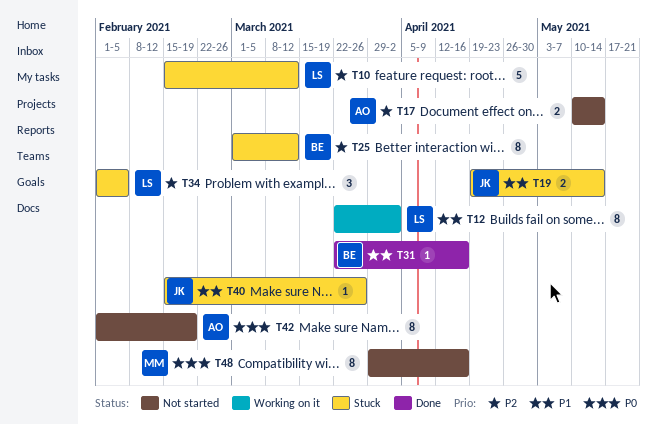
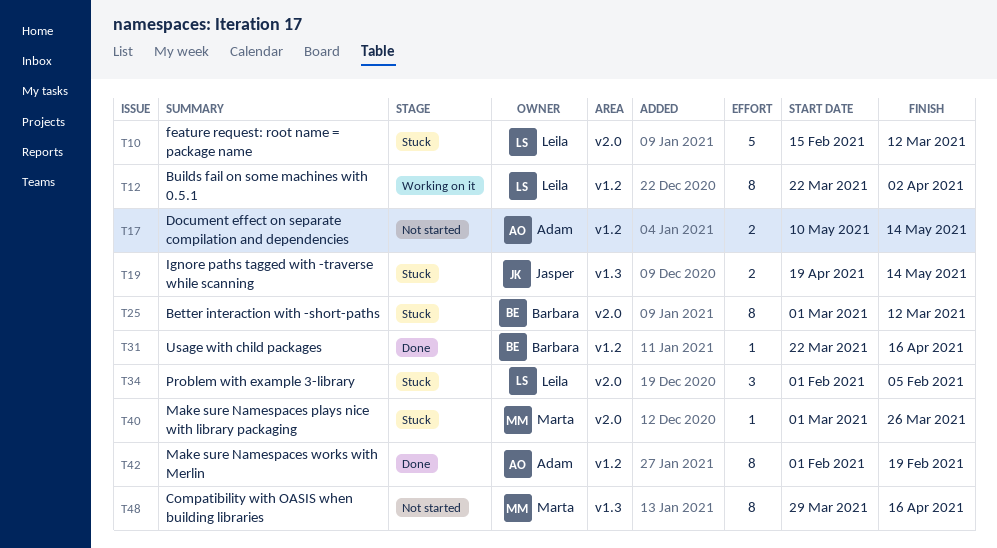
T40, owner: Jasper -> Marta
T40, start: Feb 15 -> Mar 1
T42, status: Not started -> Done

